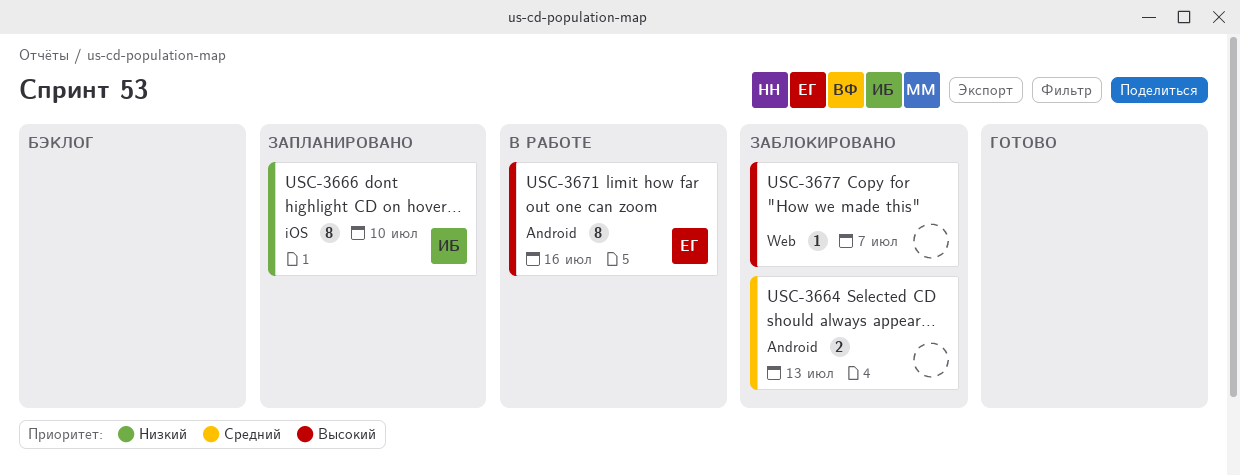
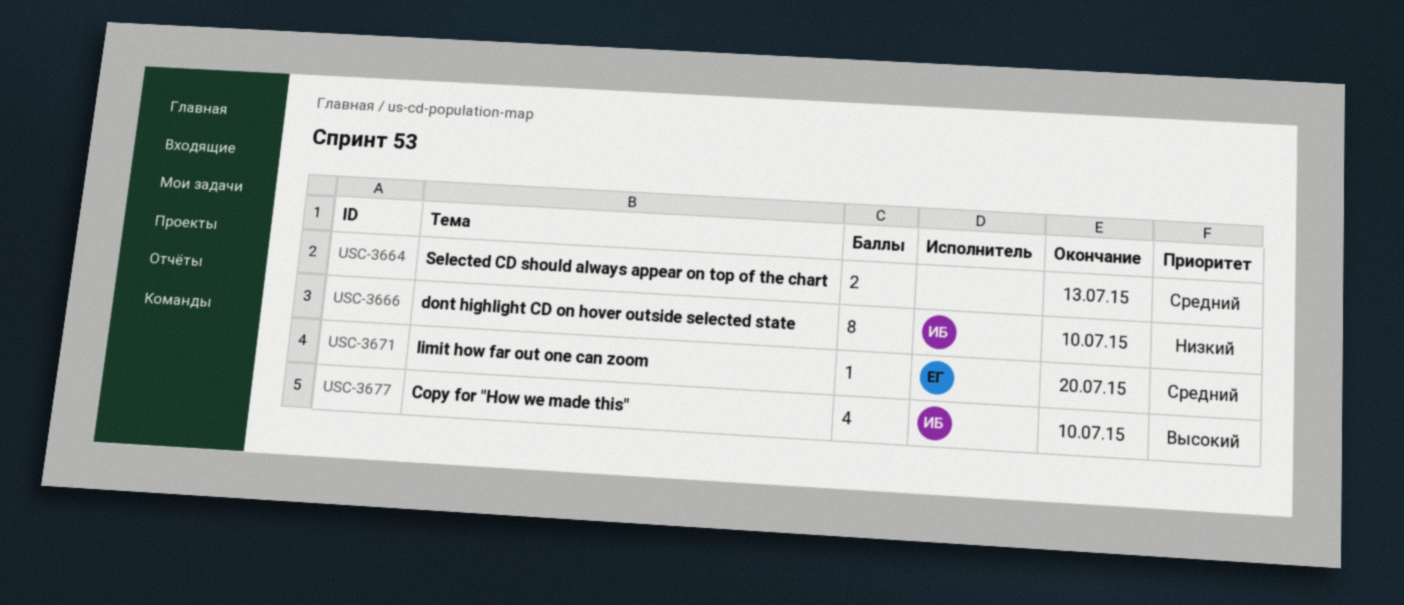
USC-3671, priority: Высокий -> Средний
USC-3671, estimate: 8 -> 1
USC-3671, due: Jul 16 -> Jul 20
USC-3677, owner: none -> ИБ
USC-3677, estimate: 1 -> 4
USC-3677, due: Jul 7 -> Jul 10

